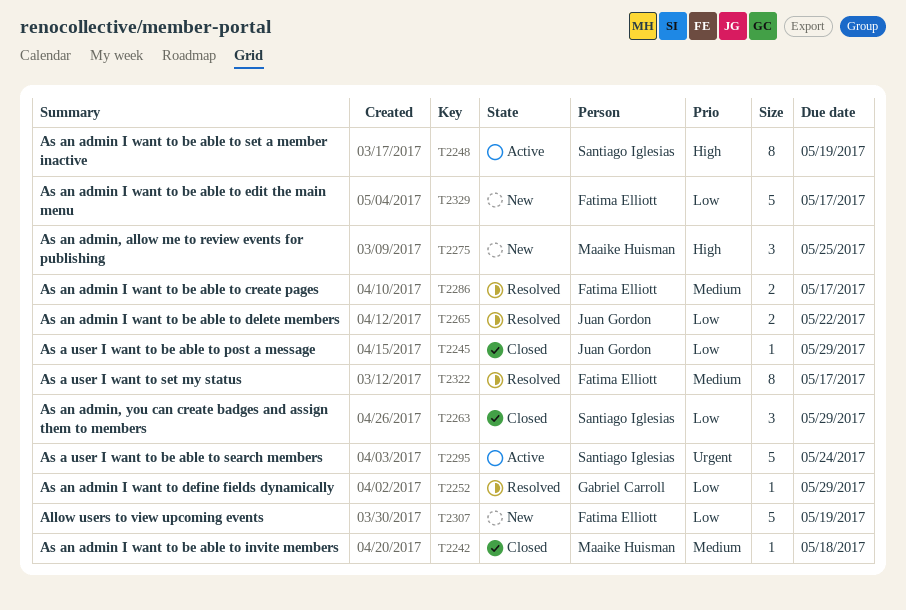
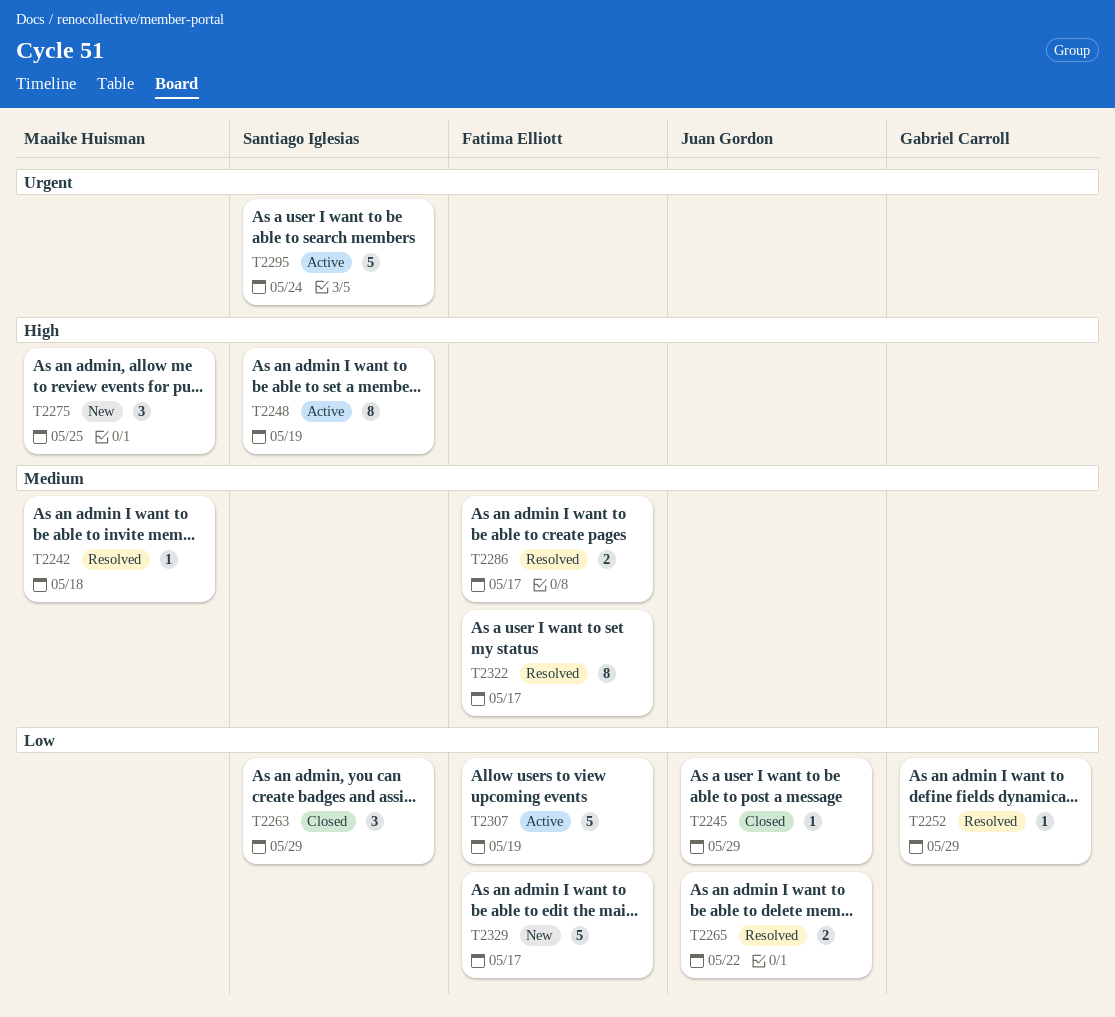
T2242, status: Closed -> Resolved
T2307, status: New -> Active

